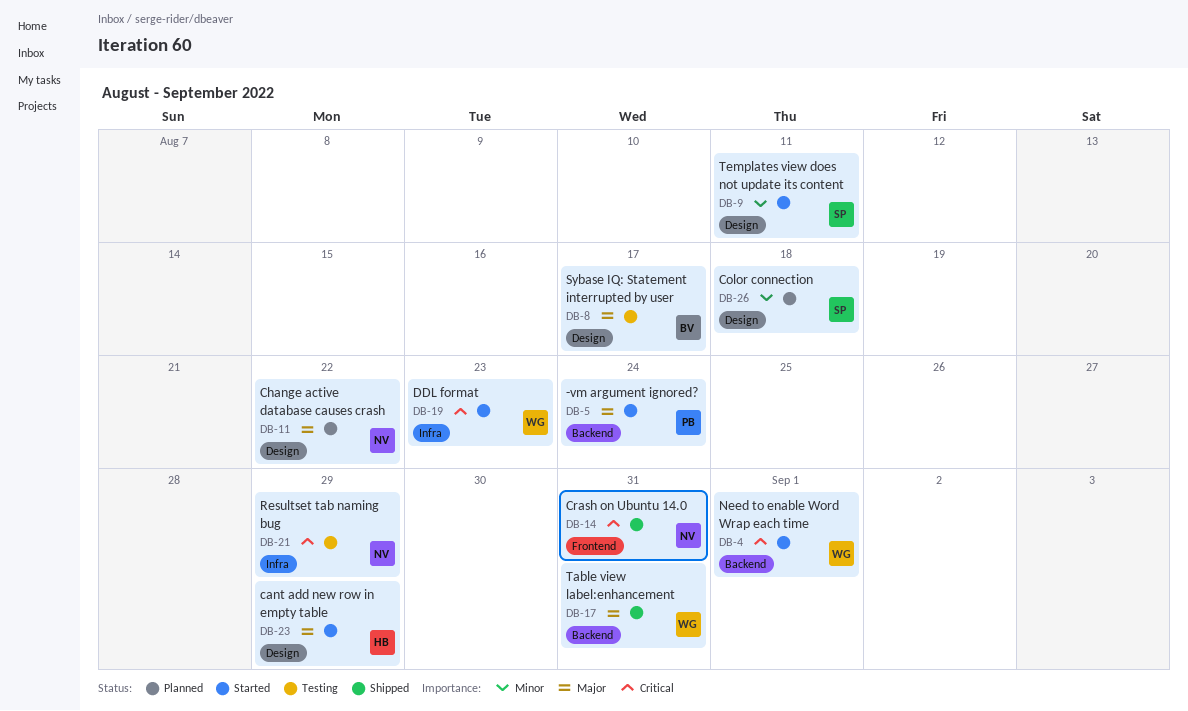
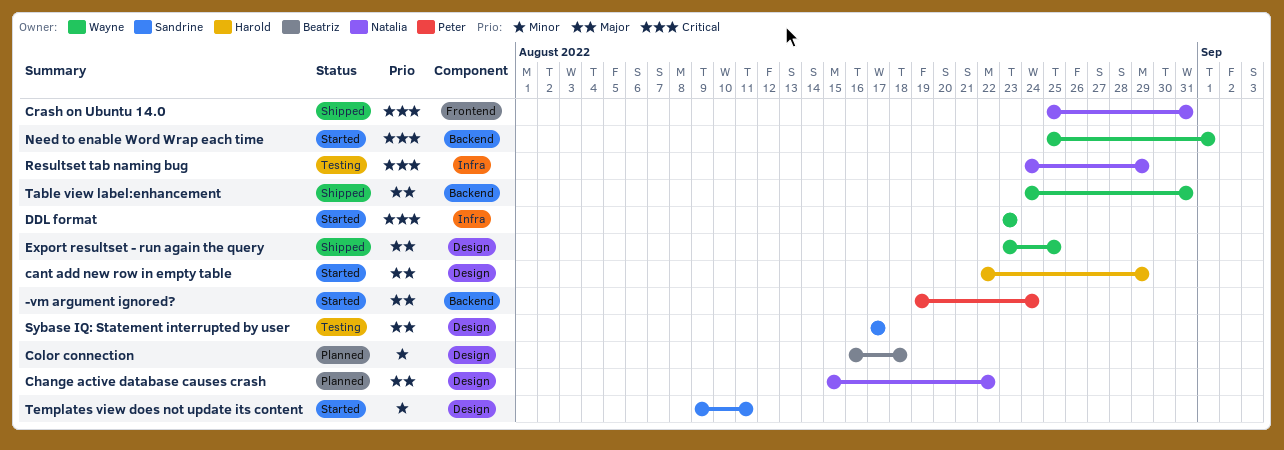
Color connection, owner: Sandrine -> Beatriz
Export resultset - run again the query: none -> present
Sybase IQ: Statement interrupted by user, owner: Beatriz -> Sandrine

